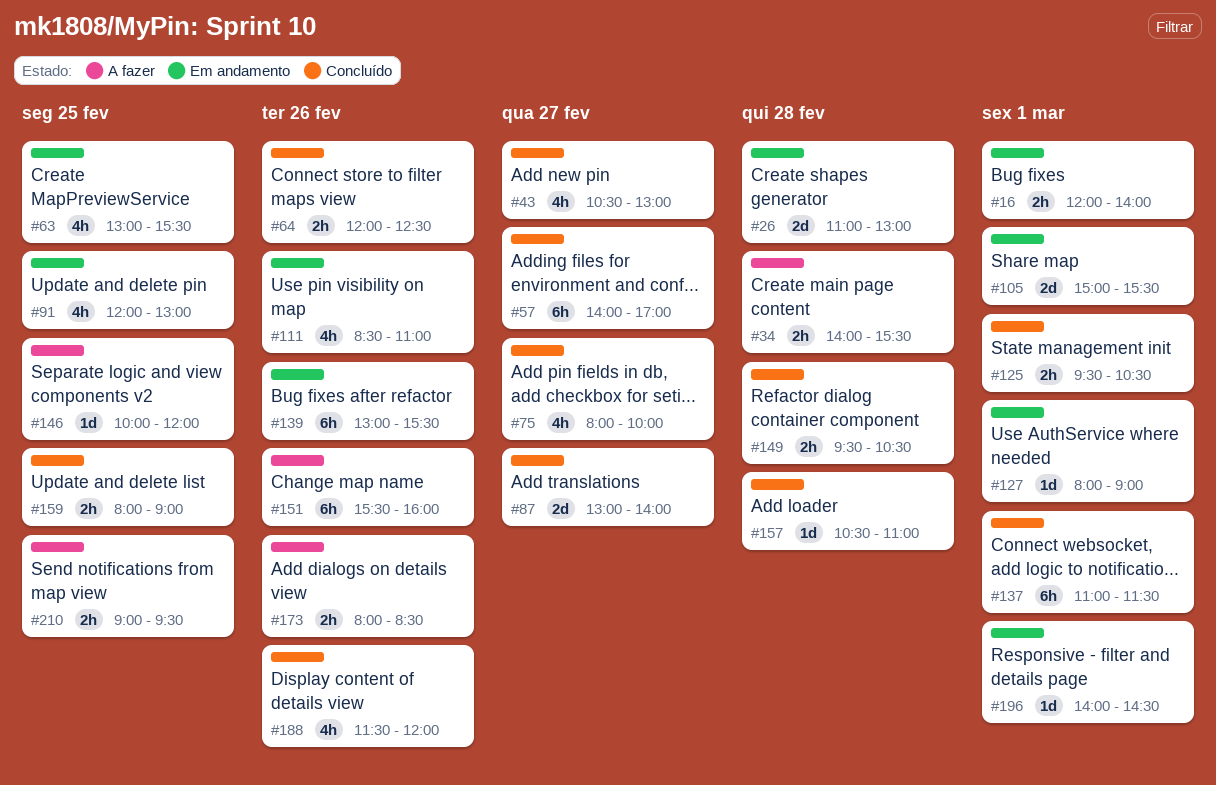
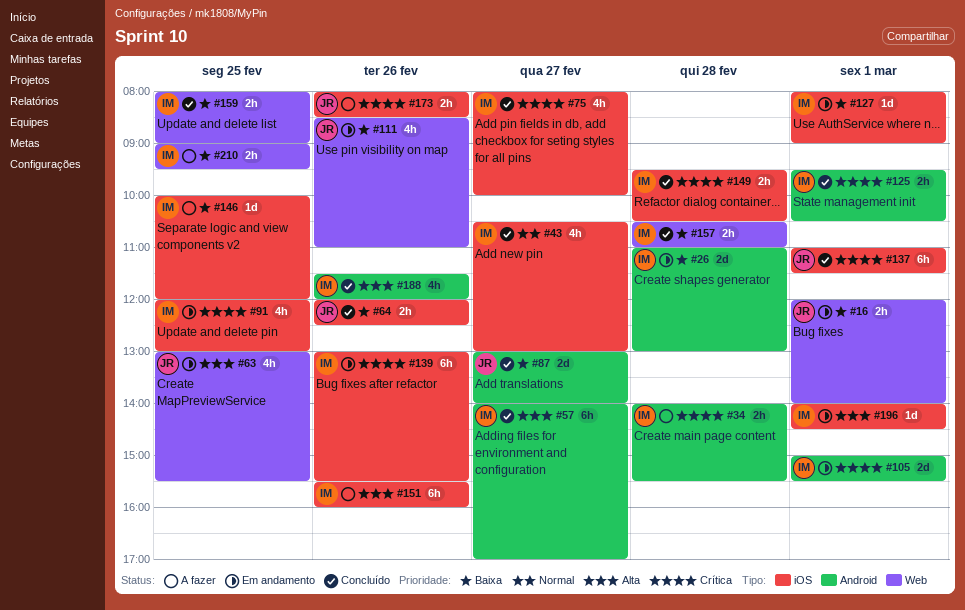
#157, estimate: 1d -> 2h

